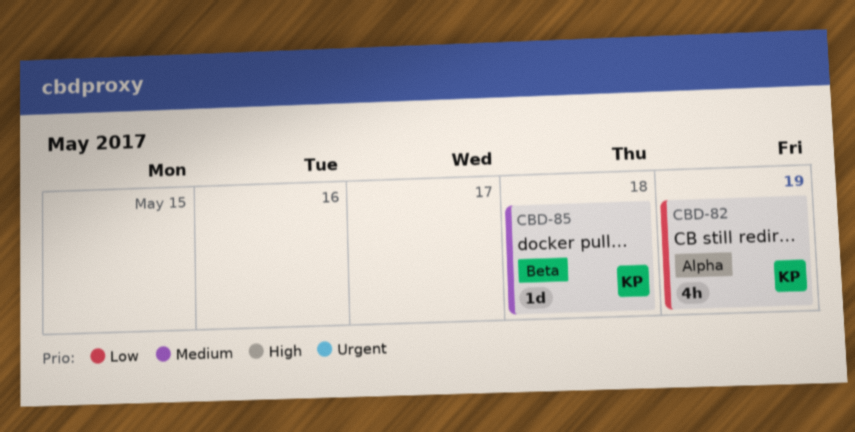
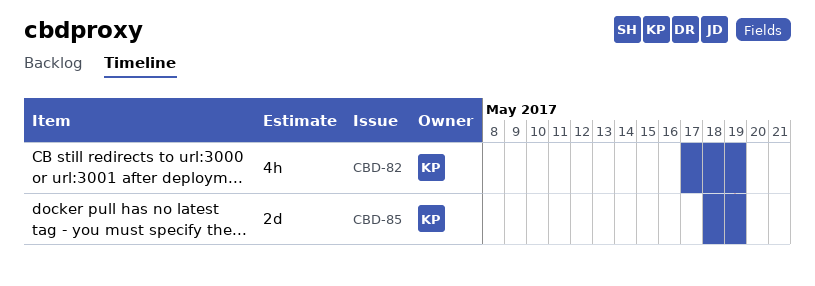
CBD-85, estimate: 1d -> 2d
CBD-85, due: May 18 -> May 19

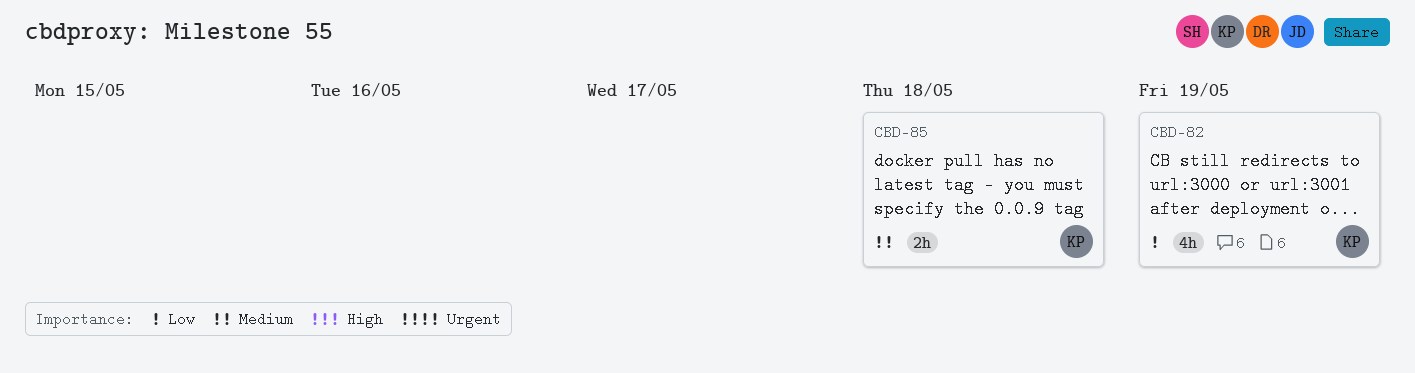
CBD-85, estimate: 2d -> 2h
CBD-85, due: May 19 -> May 18

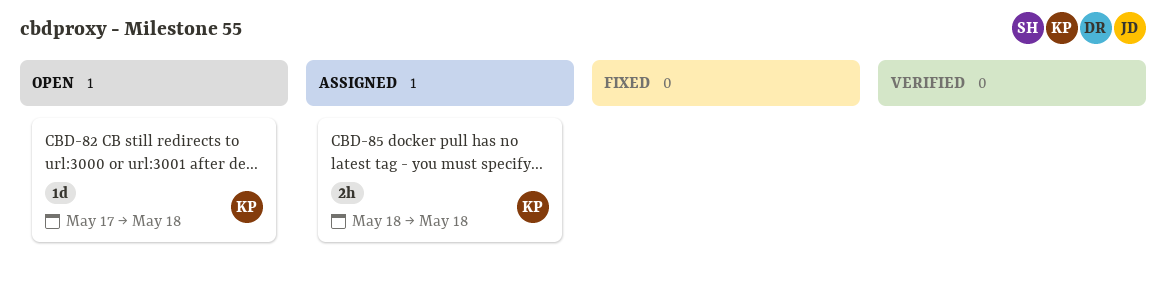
CBD-82, estimate: 4h -> 1d
CBD-82, due: May 19 -> May 18

